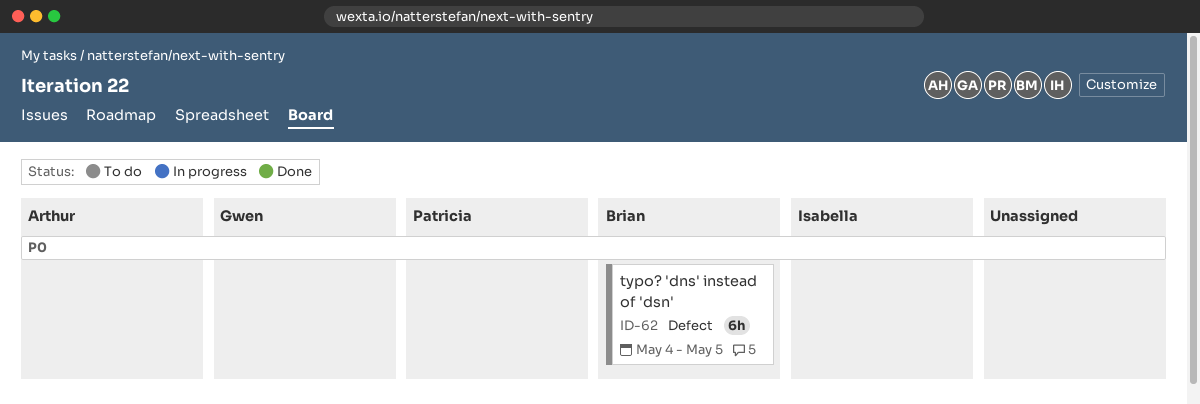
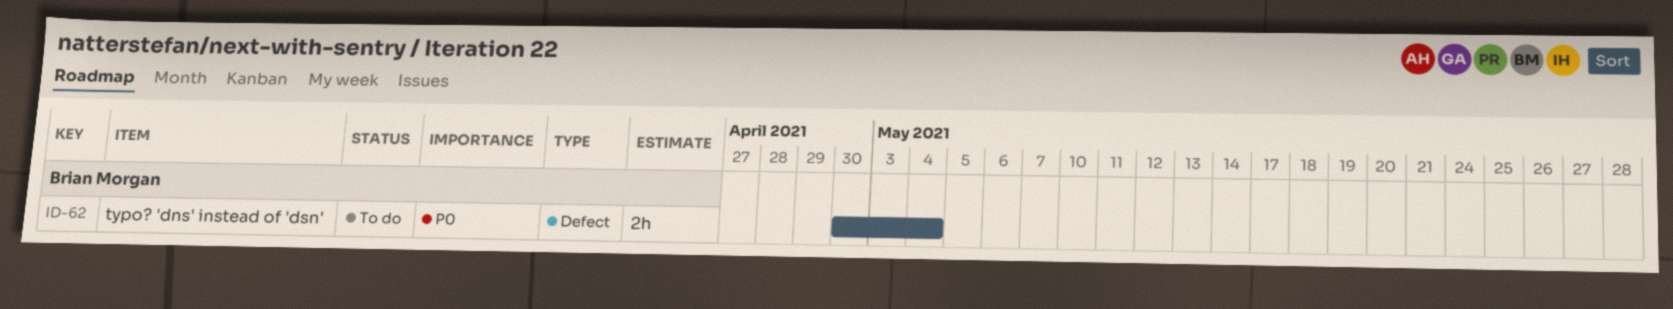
ID-62, estimate: 6h -> 2h
ID-62, start: May 4 -> Apr 30
ID-62, due: May 5 -> May 4

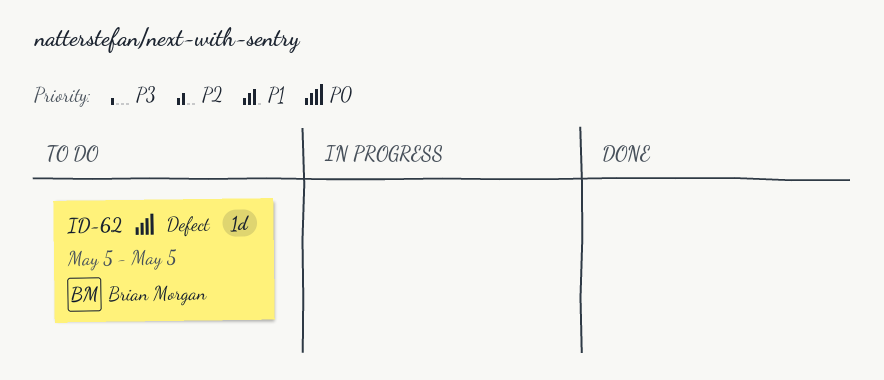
ID-62, estimate: 2h -> 1d
ID-62, start: Apr 30 -> May 5
ID-62, due: May 4 -> May 5

